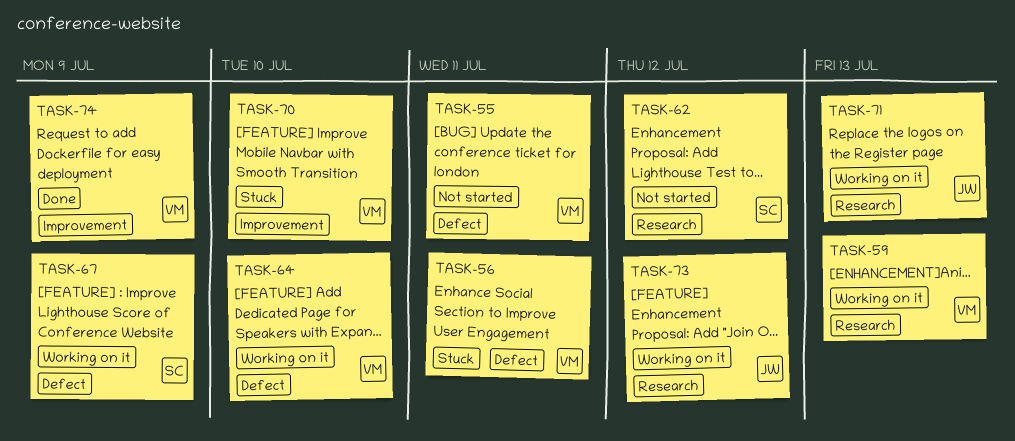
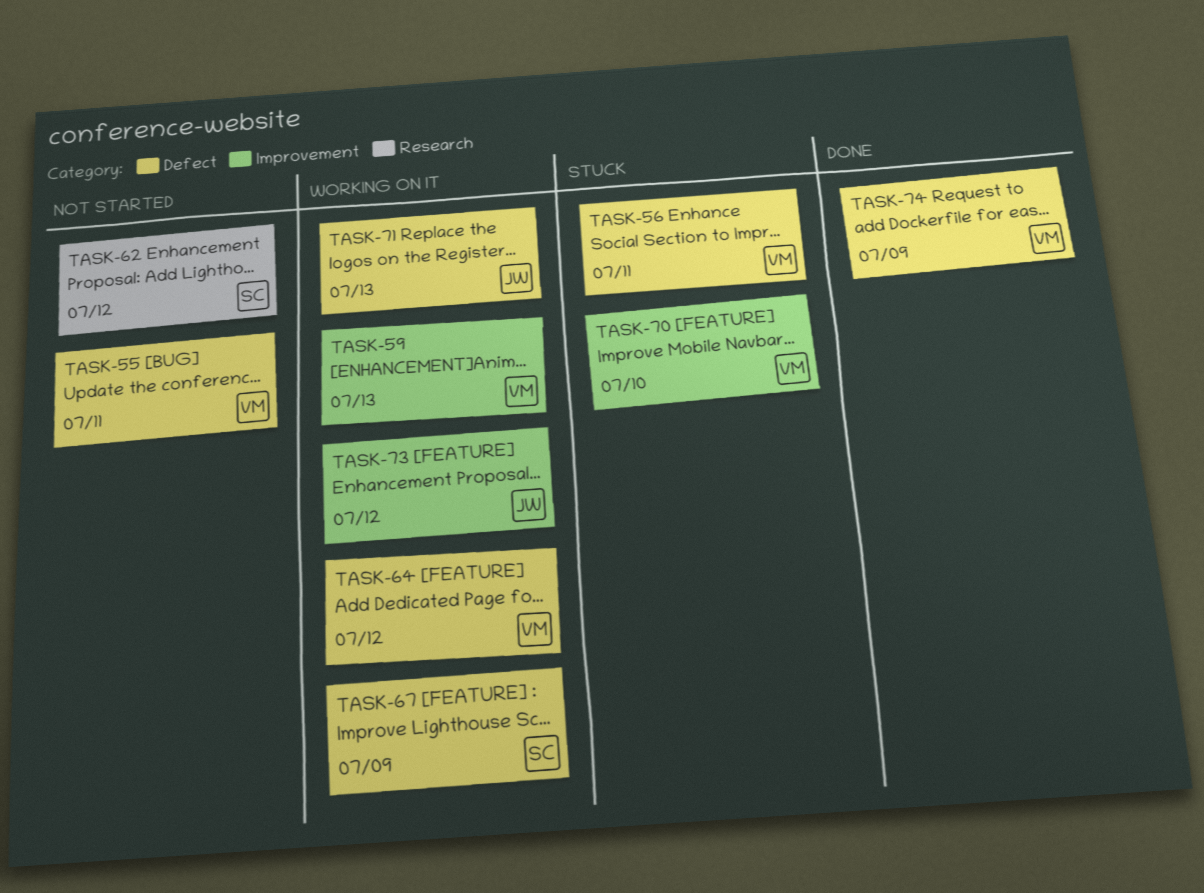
TASK-59, label: Research -> Improvement
TASK-64, due: Jul 10 -> Jul 12
TASK-71, label: Research -> Defect
TASK-73, label: Research -> Improvement
TASK-74, label: Improvement -> Defect

